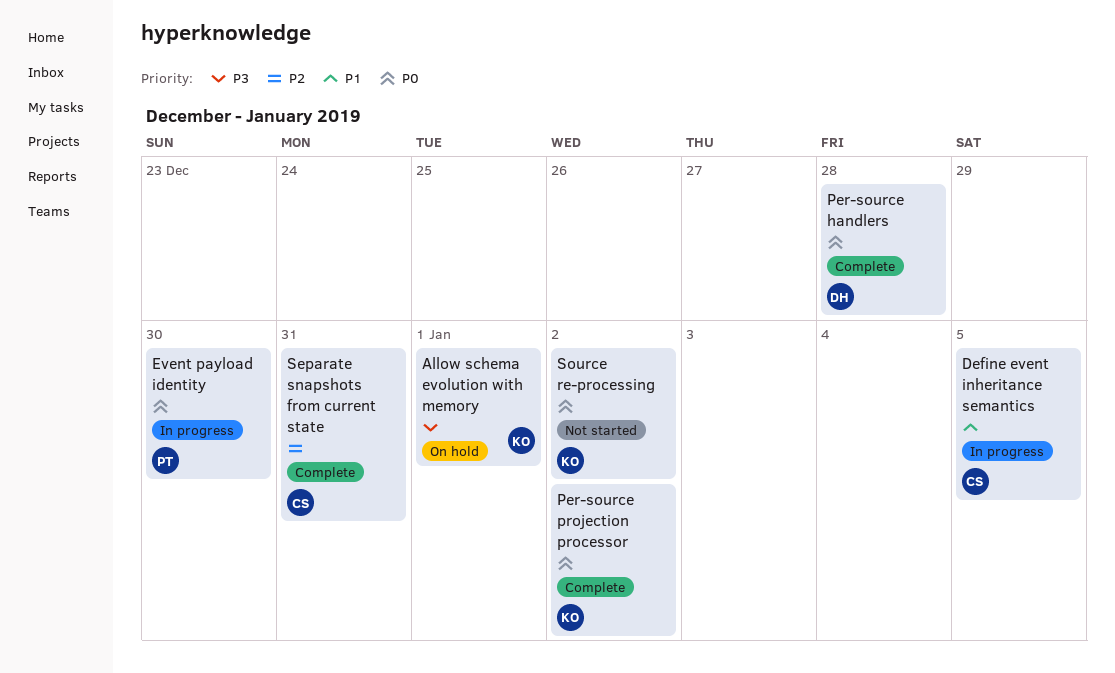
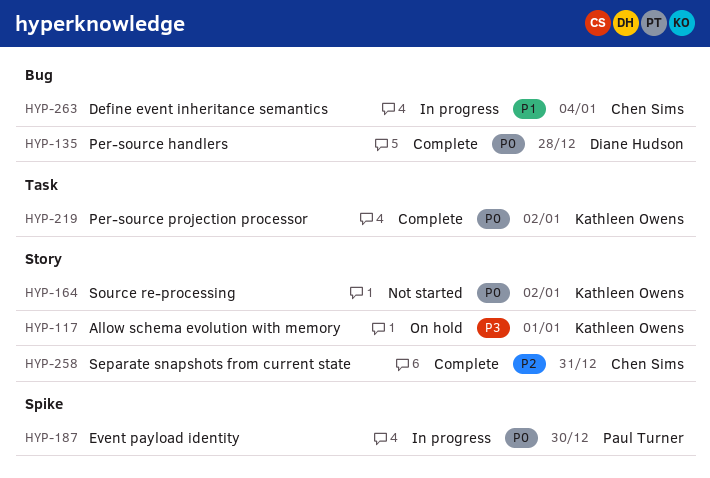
Define event inheritance semantics, due: Jan 5 -> Jan 4

